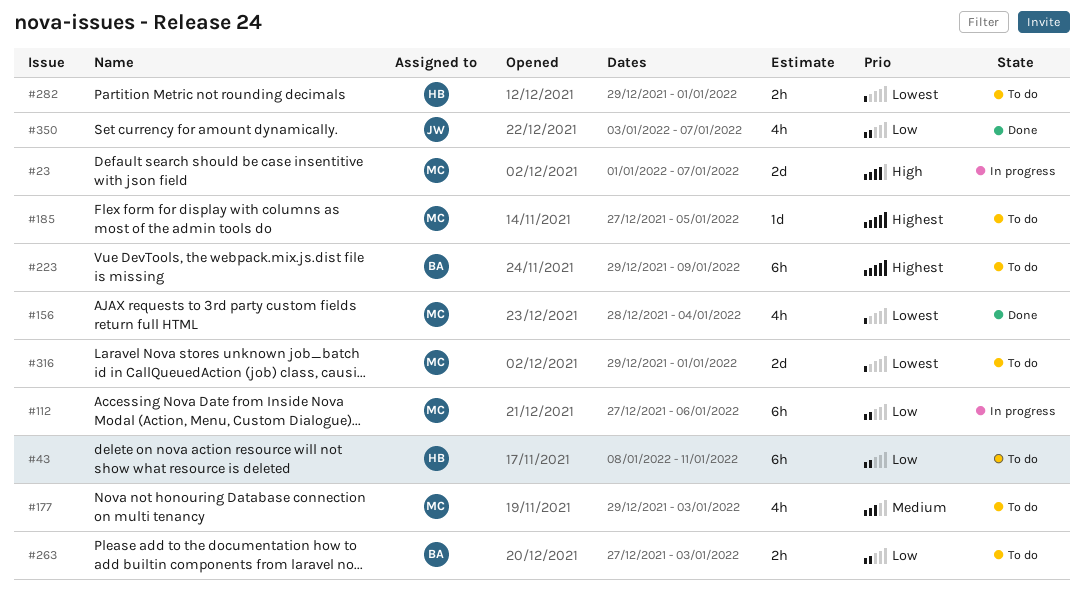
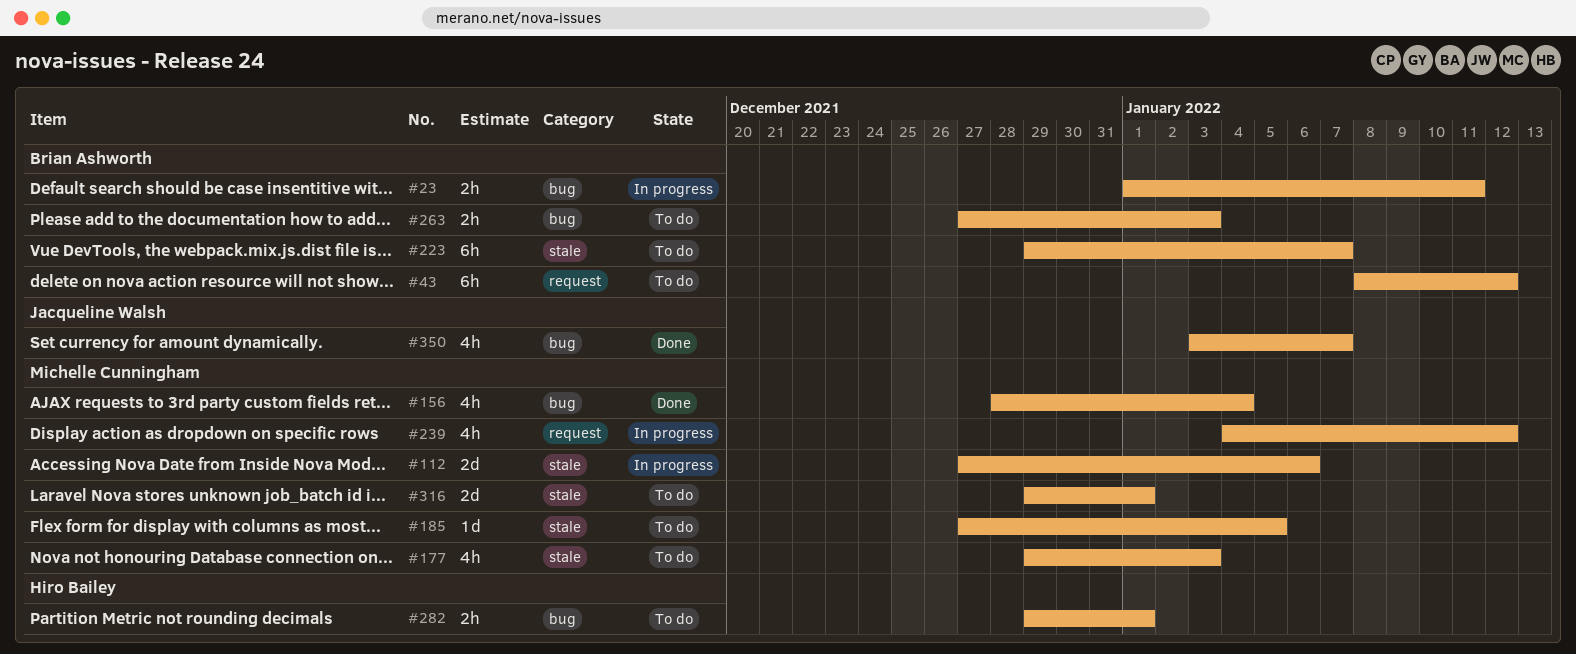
#23, owner: Michelle Cunningham -> Brian Ashworth
#23, estimate: 2d -> 2h
#23, due: Jan 7 -> Jan 11
#43, owner: Hiro Bailey -> Brian Ashworth
#43, due: Jan 11 -> Jan 12
#112, estimate: 6h -> 2d
#223, due: Jan 9 -> Jan 7
#239: none -> present

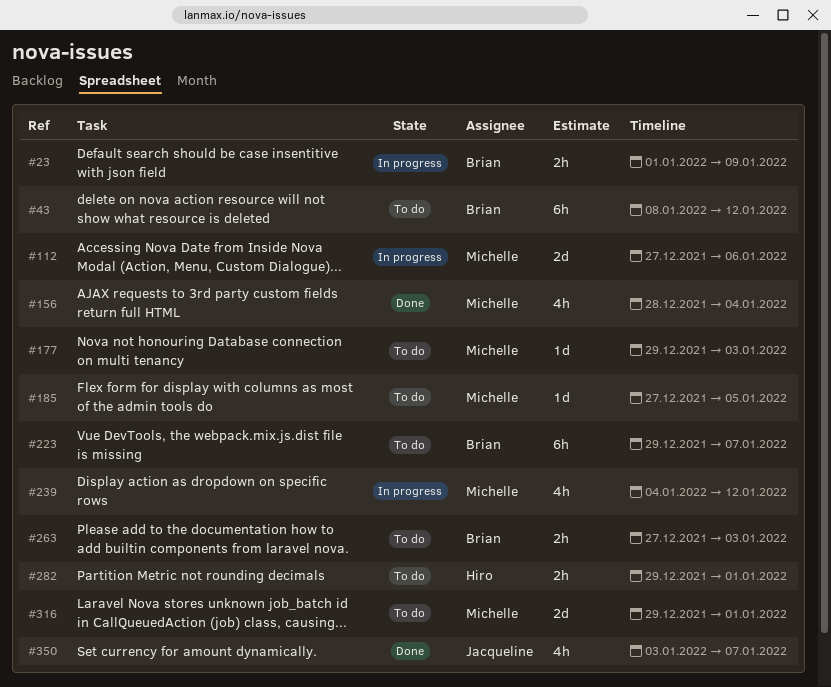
#23, due: Jan 11 -> Jan 9
#177, estimate: 4h -> 1d

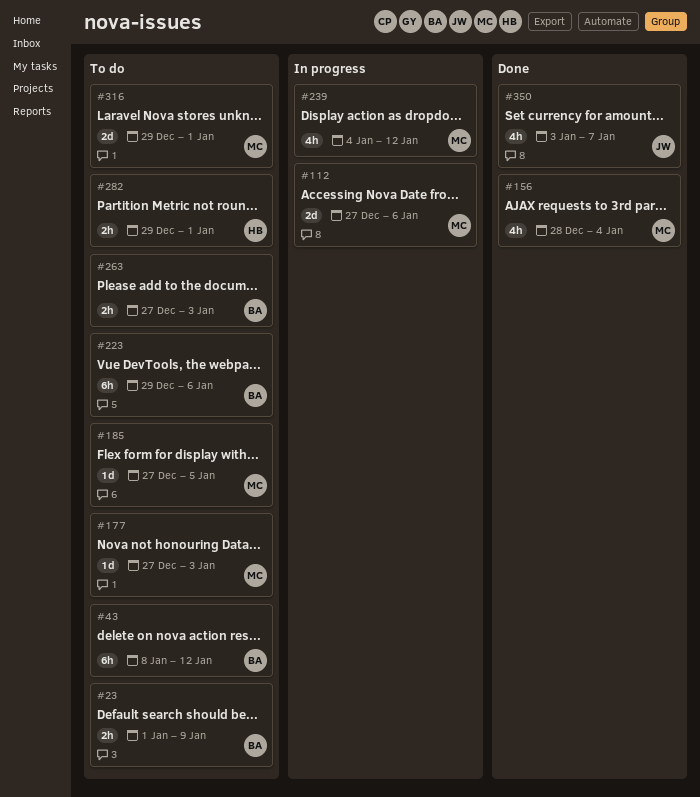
#23, status: In progress -> To do
#177, start: Dec 29 -> Dec 27
#223, due: Jan 7 -> Jan 6

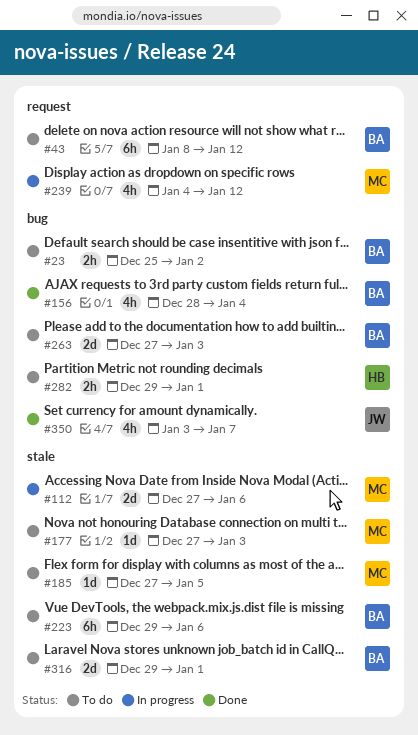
#23, start: Jan 1 -> Dec 25
#23, due: Jan 9 -> Jan 2
#156, owner: MC -> BA
#263, estimate: 2h -> 2d
#316, owner: MC -> BA

